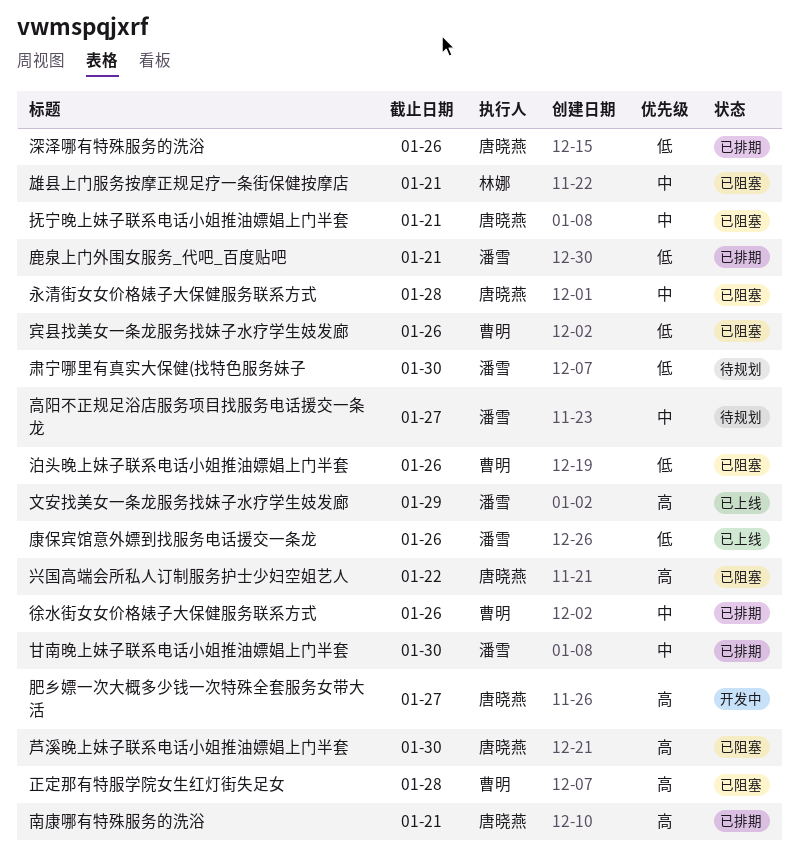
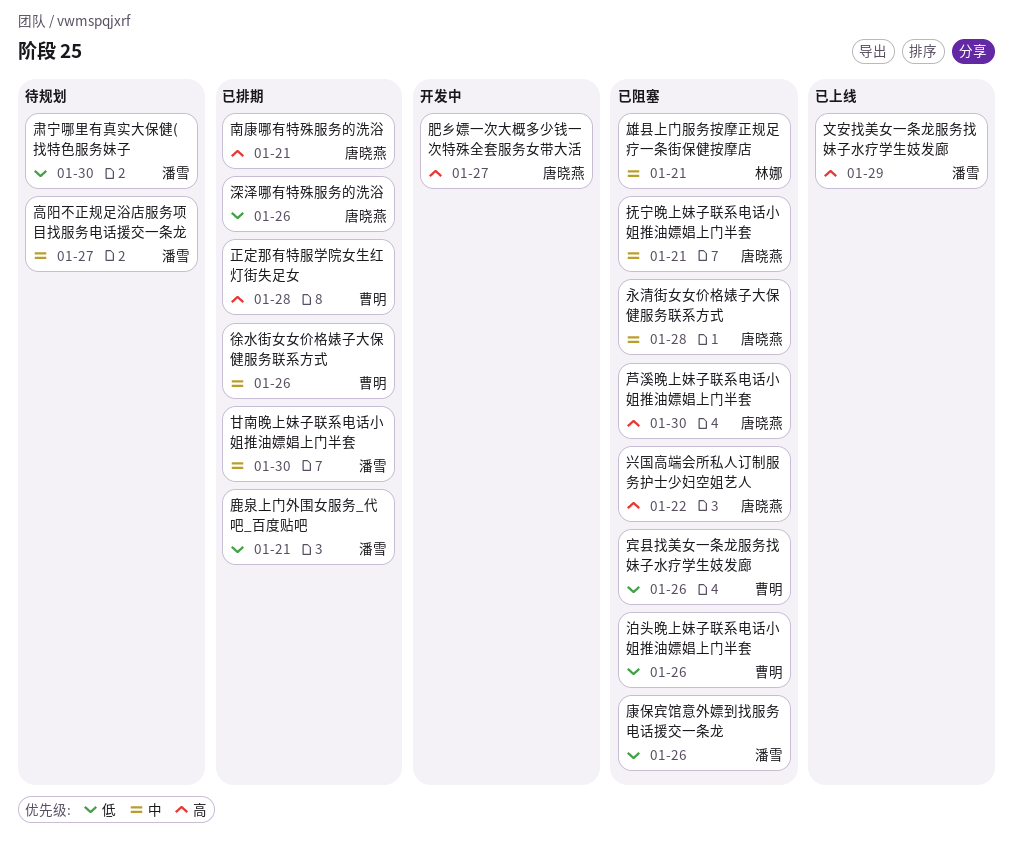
康保宾馆意外嫖到找服务电话援交一条龙, status: 已上线 -> 已阻塞
正定那有特服学院女生红灯街失足女, status: 已阻塞 -> 已排期

